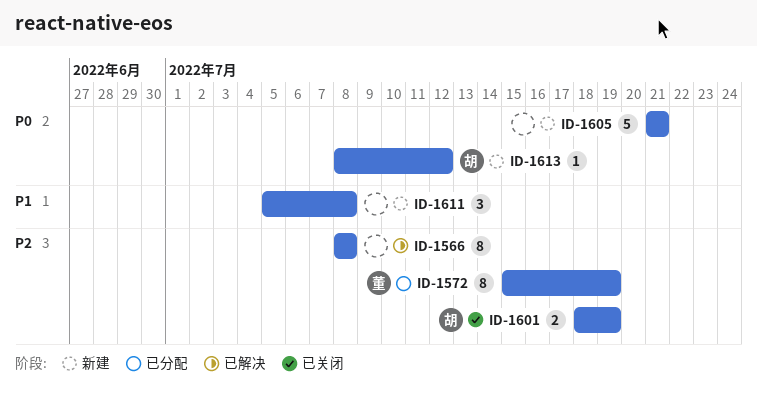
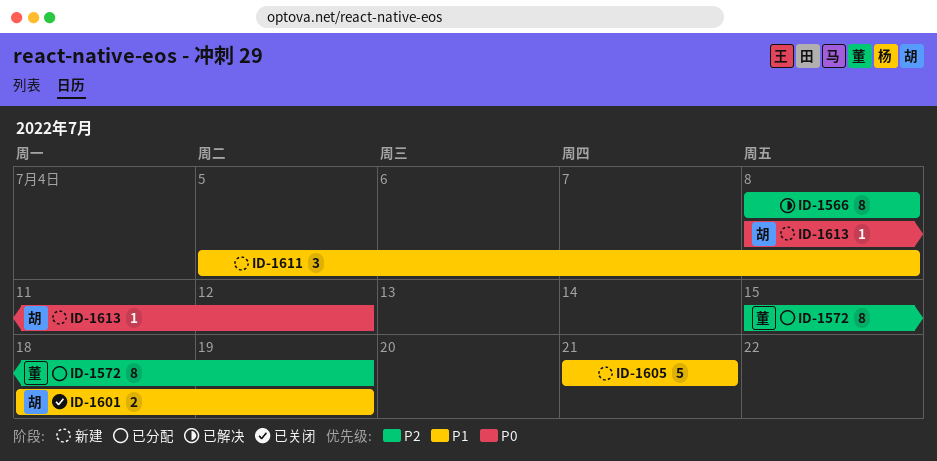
ID-1601, priority: P2 -> P1
ID-1605, priority: P0 -> P1

